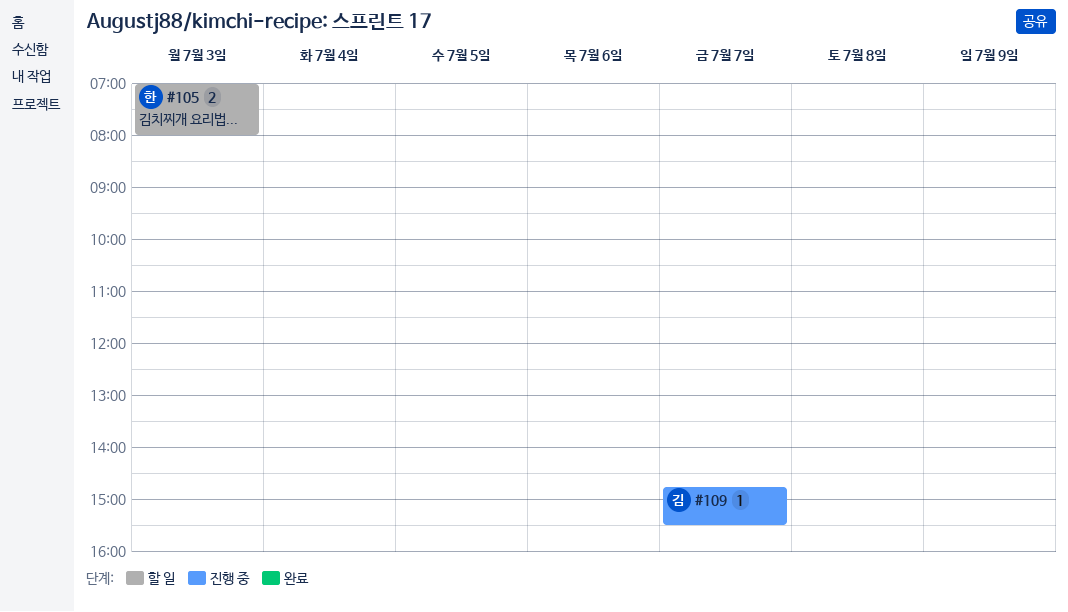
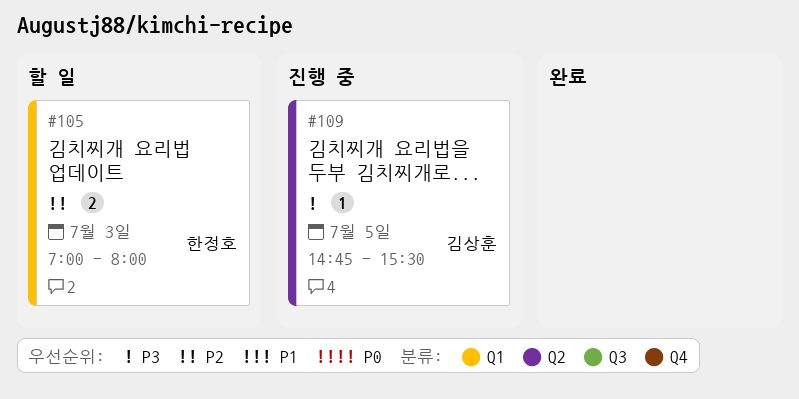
#109, day: Jul 7 -> Jul 5

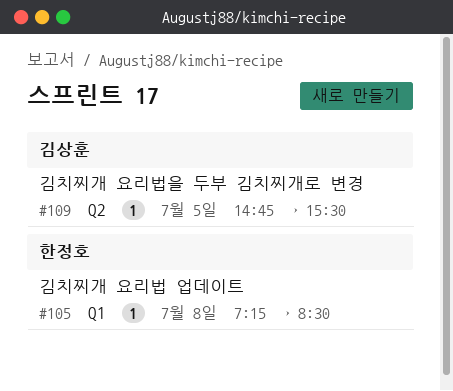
#105, estimate: 2 -> 1
#105, day: Jul 3 -> Jul 8
#105, begins: 07:00 -> 07:15
#105, ends: 08:00 -> 08:30

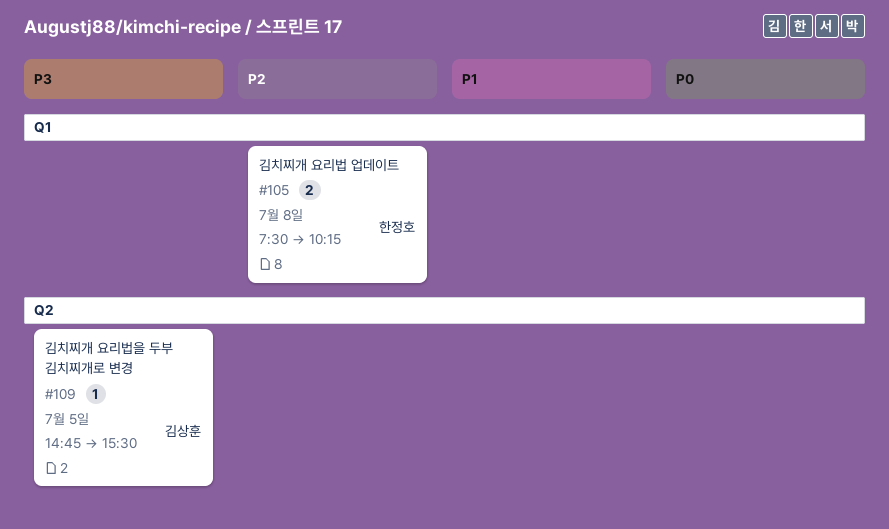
#105, estimate: 1 -> 2
#105, begins: 07:15 -> 07:30
#105, ends: 08:30 -> 10:15

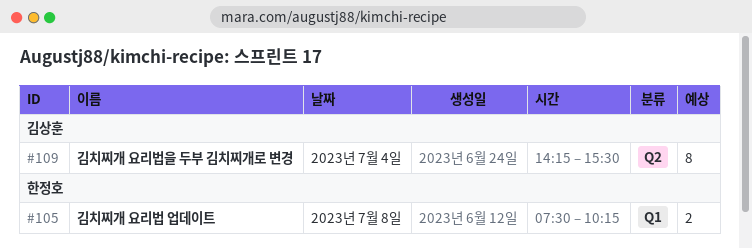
#109, estimate: 1 -> 8
#109, day: Jul 5 -> Jul 4
#109, begins: 14:45 -> 14:15

